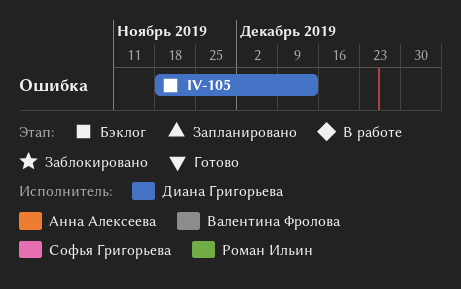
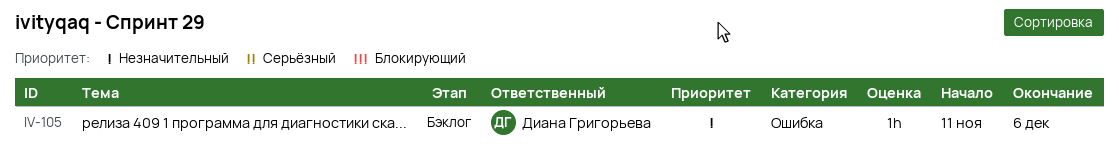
IV-105, start: Nov 18 -> Nov 11
IV-105, due: Dec 13 -> Dec 6

